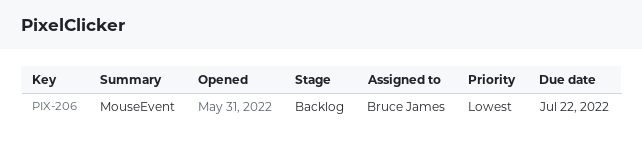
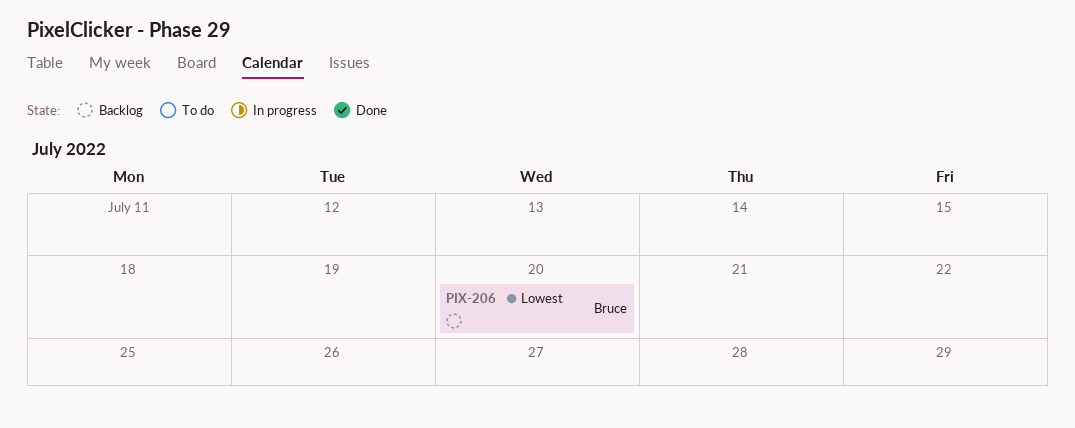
PIX-206, due: Jul 22 -> Jul 20

